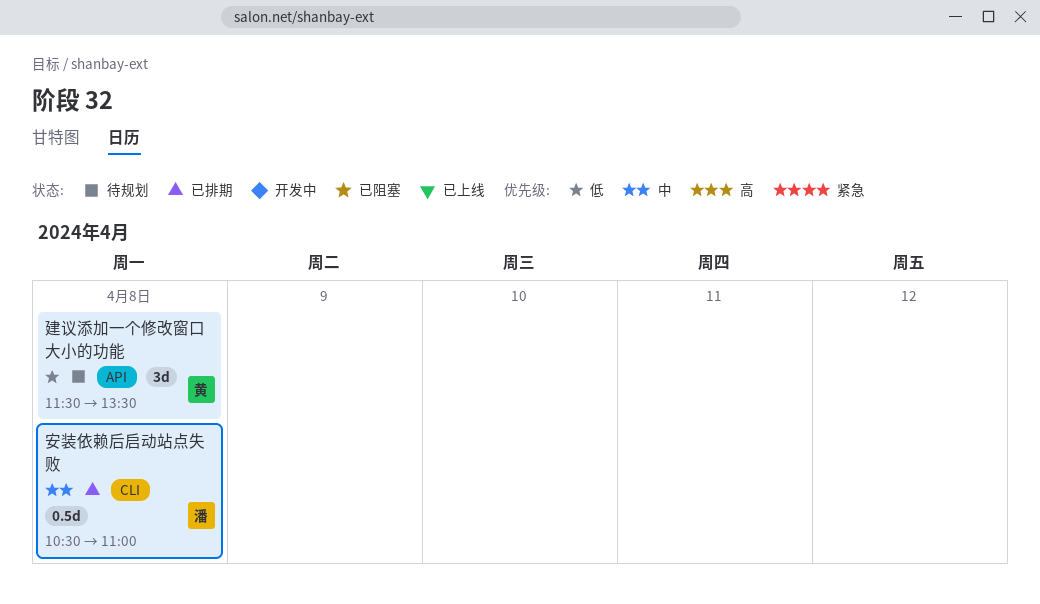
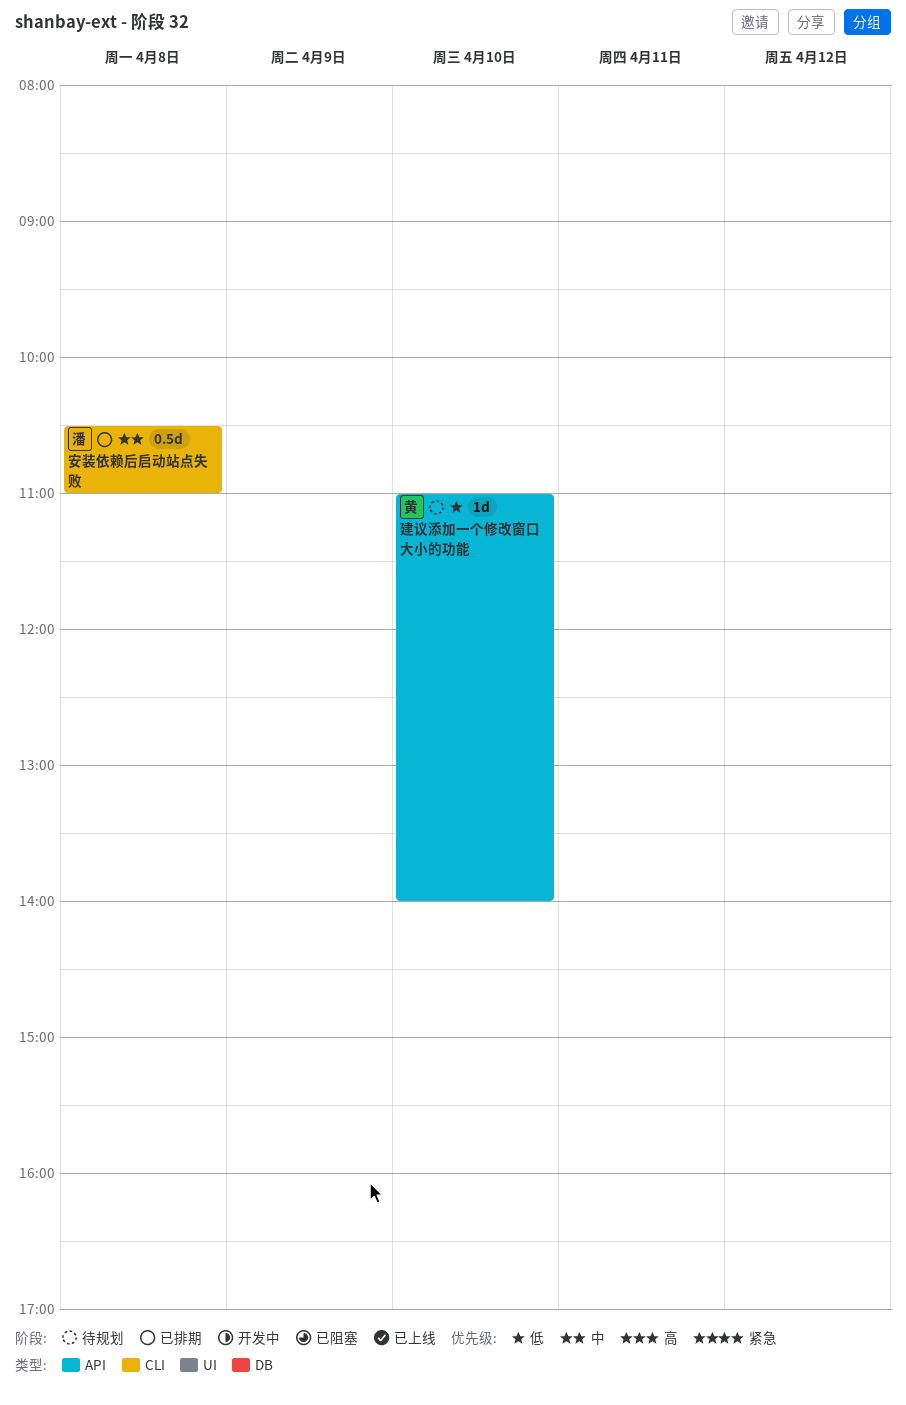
建议添加一个修改窗口大小的功能, estimate: 3d -> 1d
建议添加一个修改窗口大小的功能, day: Apr 8 -> Apr 10
建议添加一个修改窗口大小的功能, begins: 11:30 -> 11:00
建议添加一个修改窗口大小的功能, ends: 13:30 -> 14:00

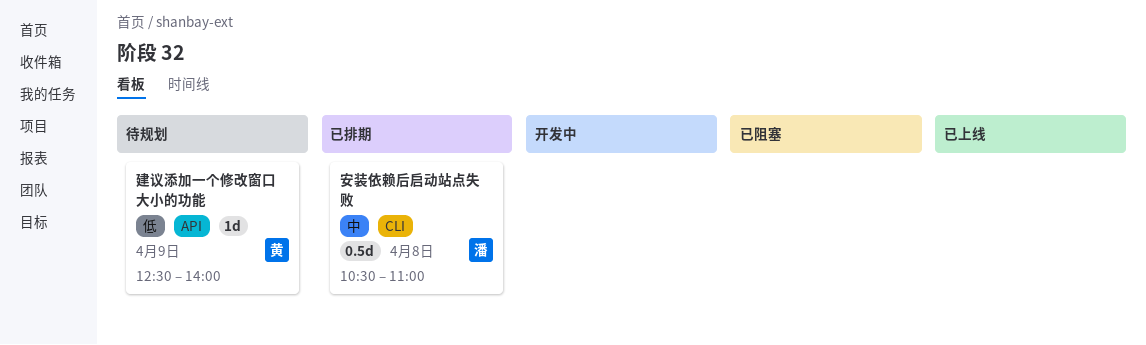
建议添加一个修改窗口大小的功能, day: Apr 10 -> Apr 9
建议添加一个修改窗口大小的功能, begins: 11:00 -> 12:30

